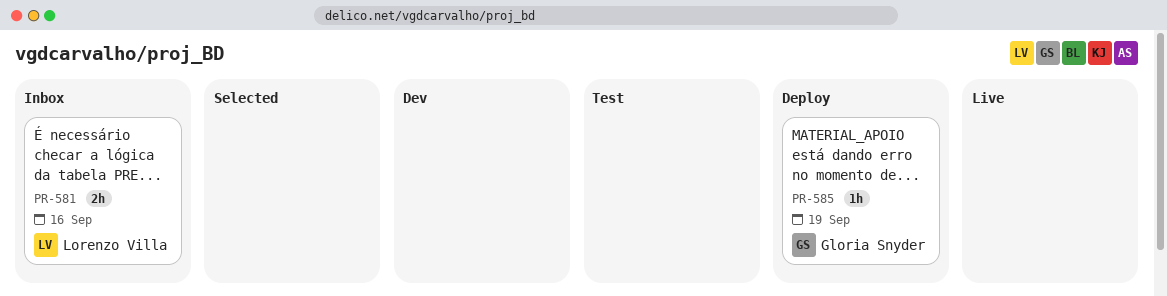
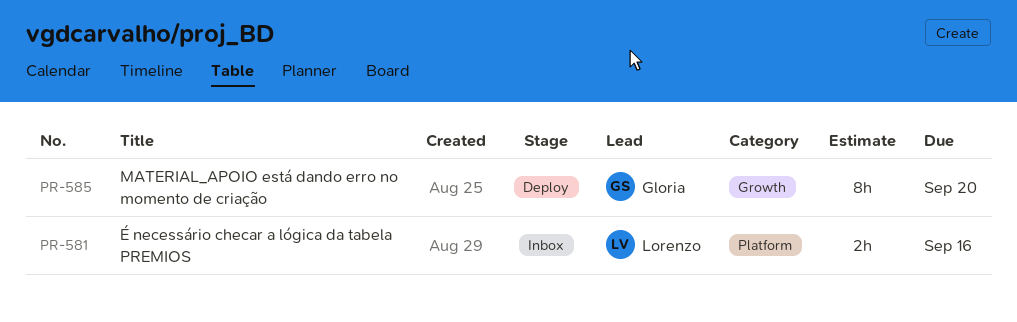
PR-585, estimate: 1h -> 8h
PR-585, due: Sep 19 -> Sep 20

